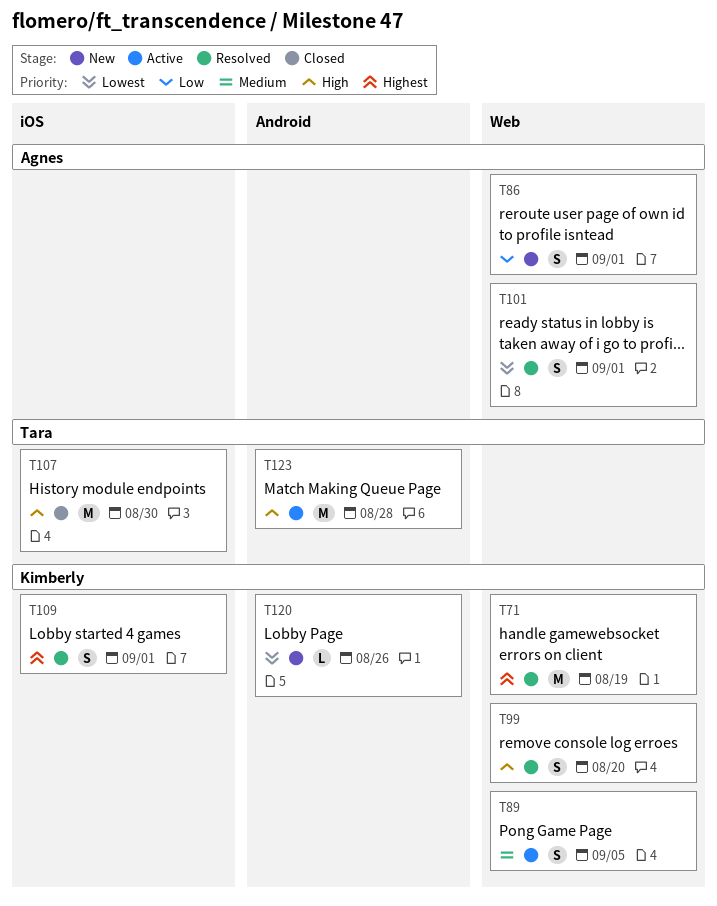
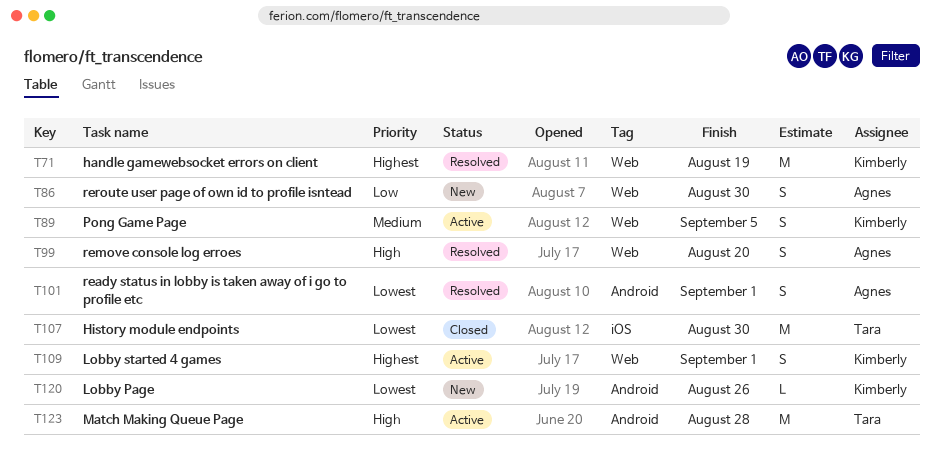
T86, due: Sep 1 -> Aug 30
T99, owner: Kimberly -> Agnes
T101, label: Web -> Android
T107, priority: High -> Lowest
T109, status: Resolved -> Active
T109, label: iOS -> Web

